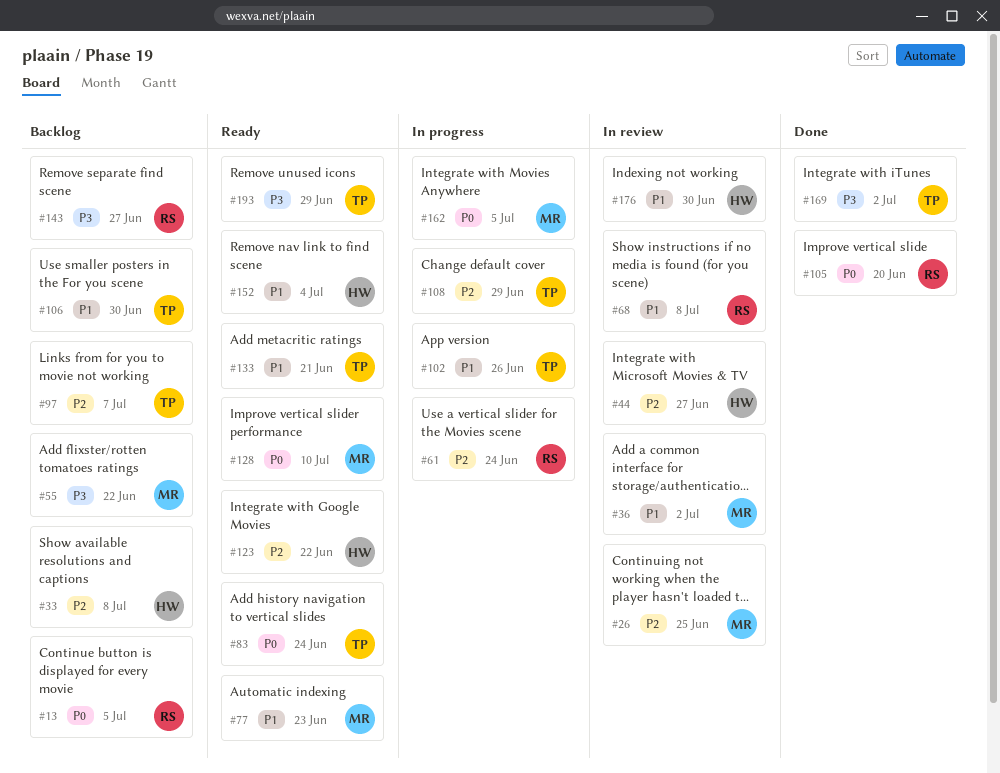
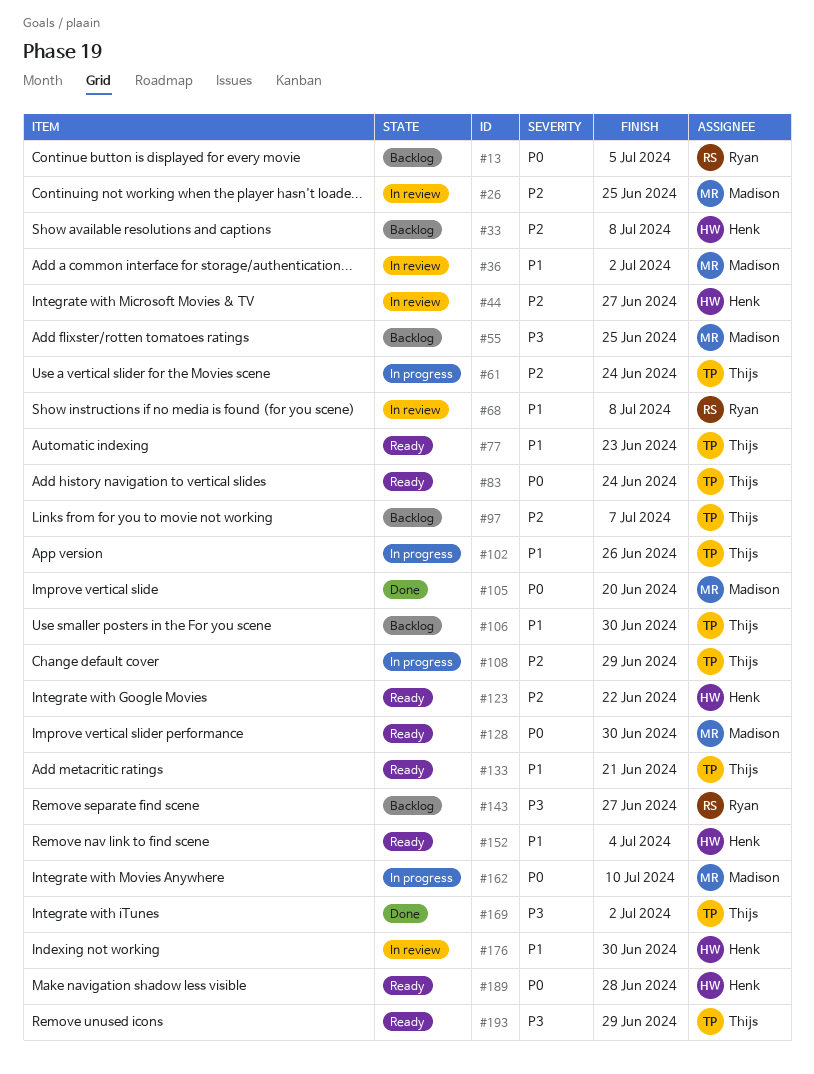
#55, due: Jun 22 -> Jun 25
#61, owner: Ryan -> Thijs
#77, owner: Madison -> Thijs
#105, owner: Ryan -> Madison
#128, due: Jul 10 -> Jun 30
#162, due: Jul 5 -> Jul 10
#189: none -> present

